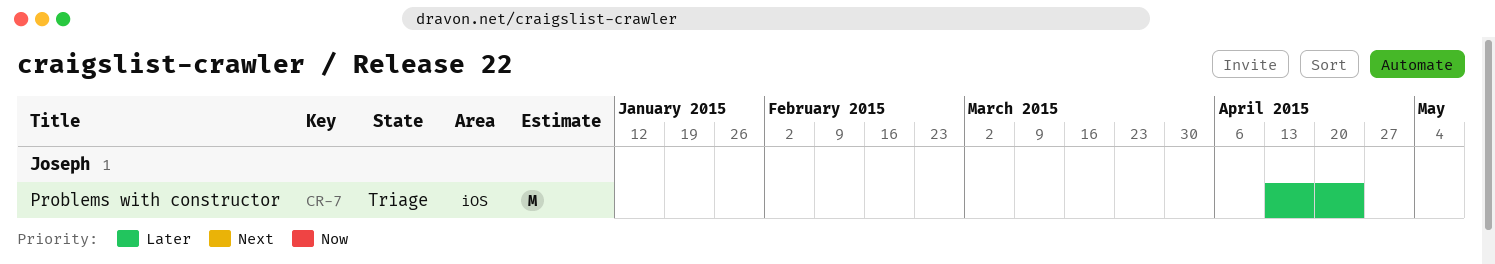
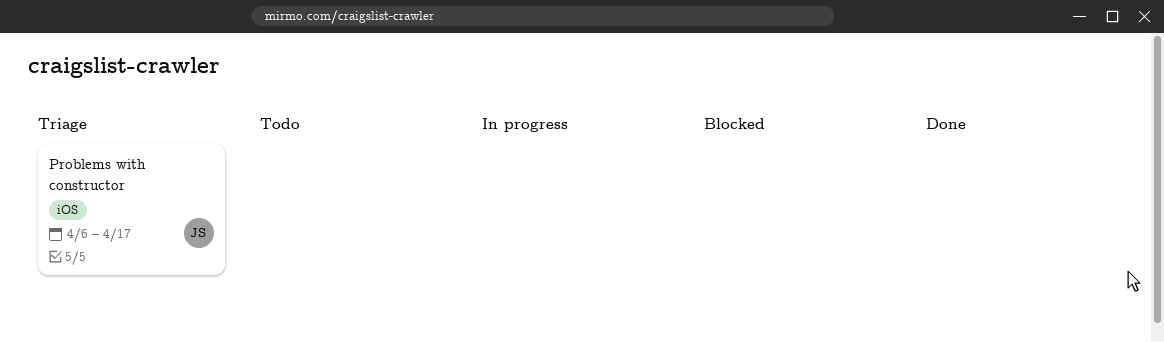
Problems with constructor, start: Apr 13 -> Apr 6
Problems with constructor, due: Apr 24 -> Apr 17

